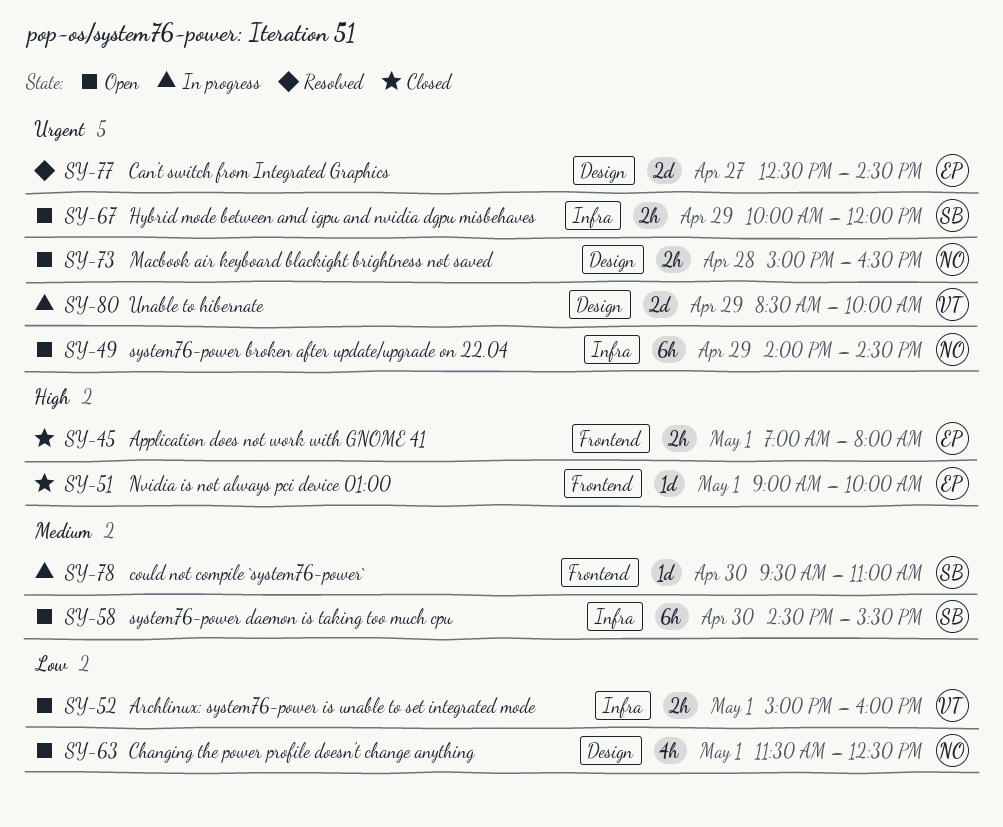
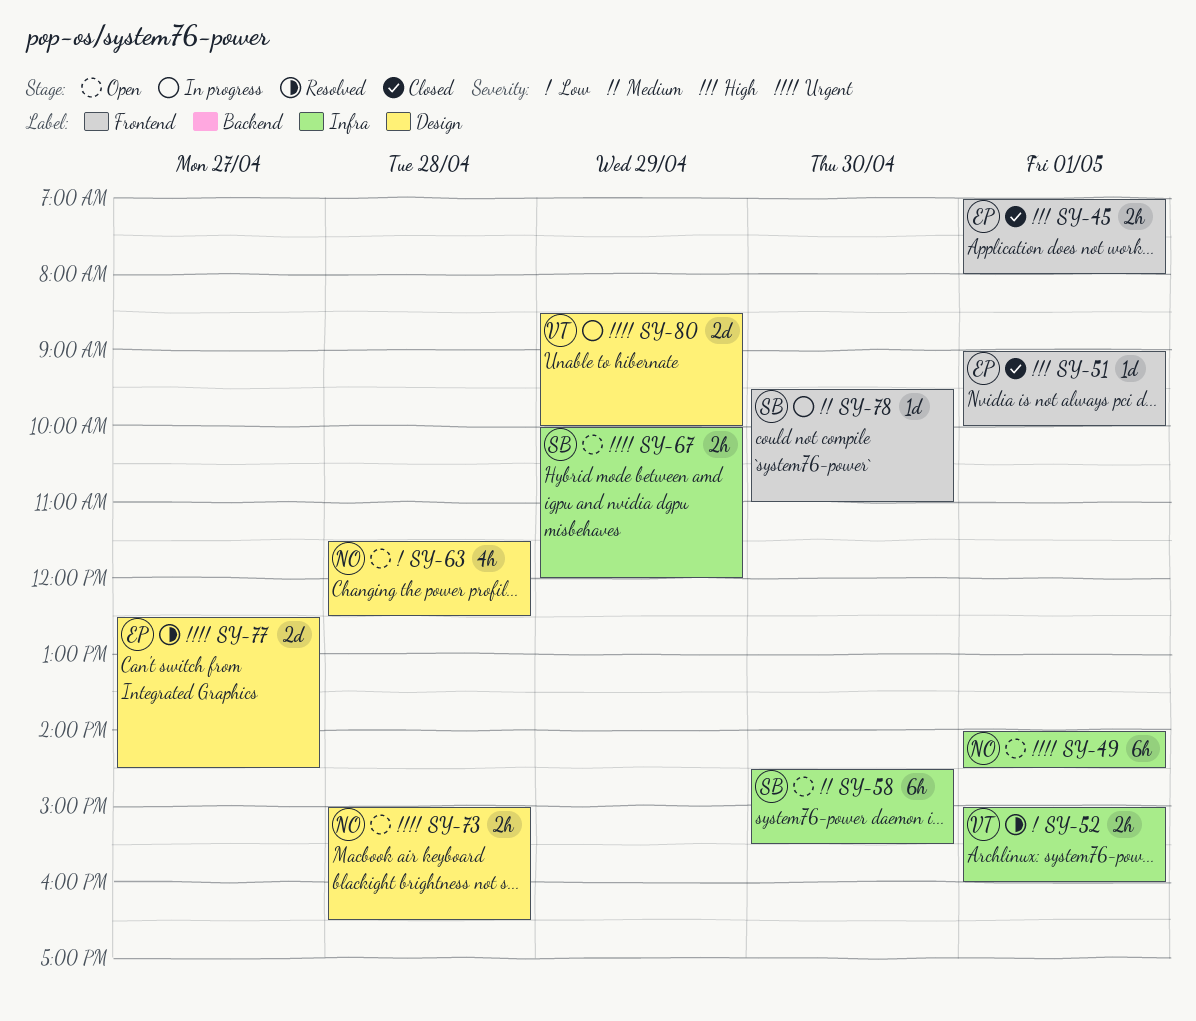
SY-49, day: Apr 29 -> May 1
SY-52, status: Open -> Resolved
SY-63, day: May 1 -> Apr 28

